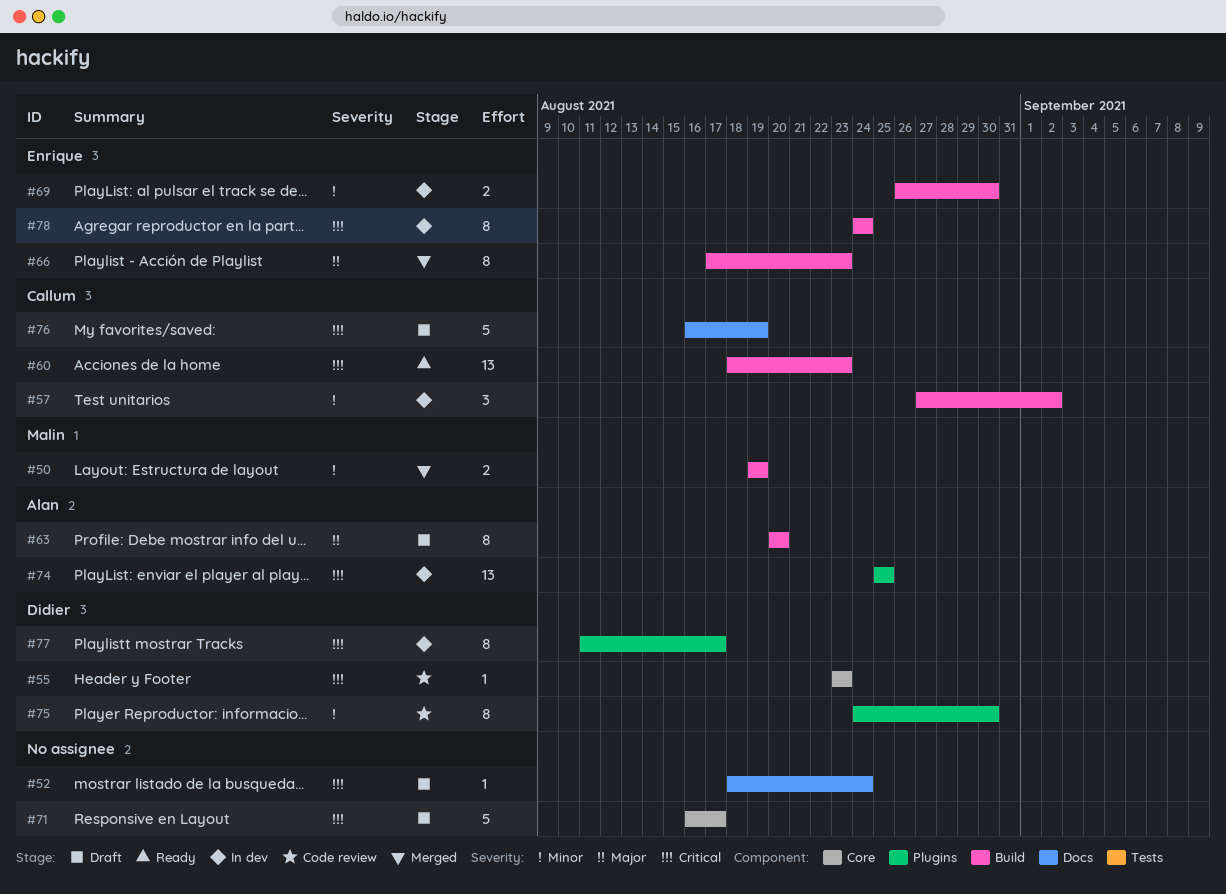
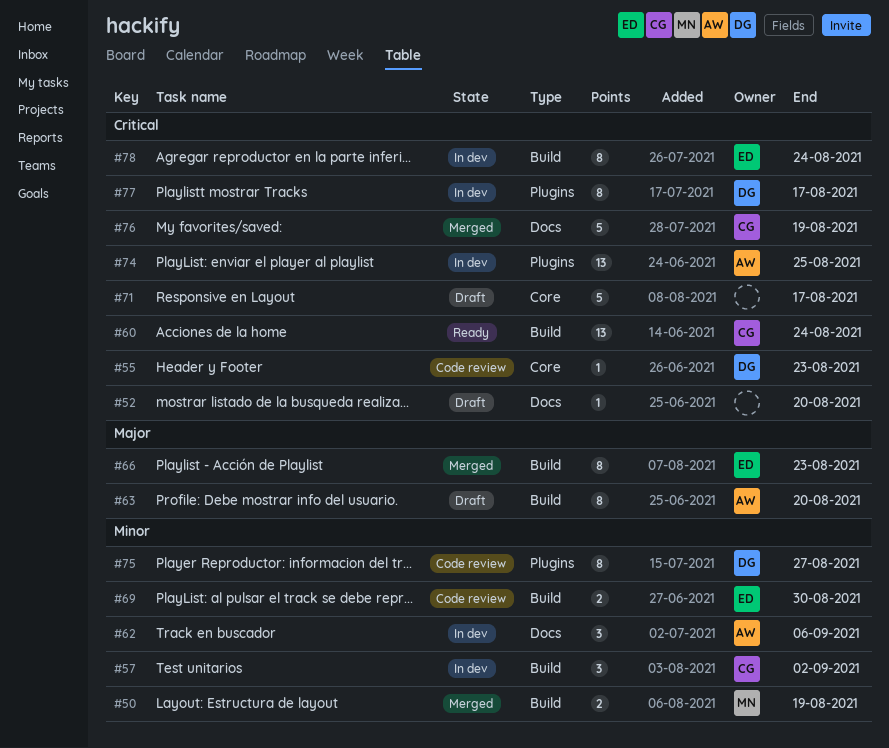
#52, due: Aug 24 -> Aug 20
#60, due: Aug 23 -> Aug 24
#62: none -> present
#69, status: In dev -> Code review
#75, due: Aug 30 -> Aug 27
#76, status: Draft -> Merged

